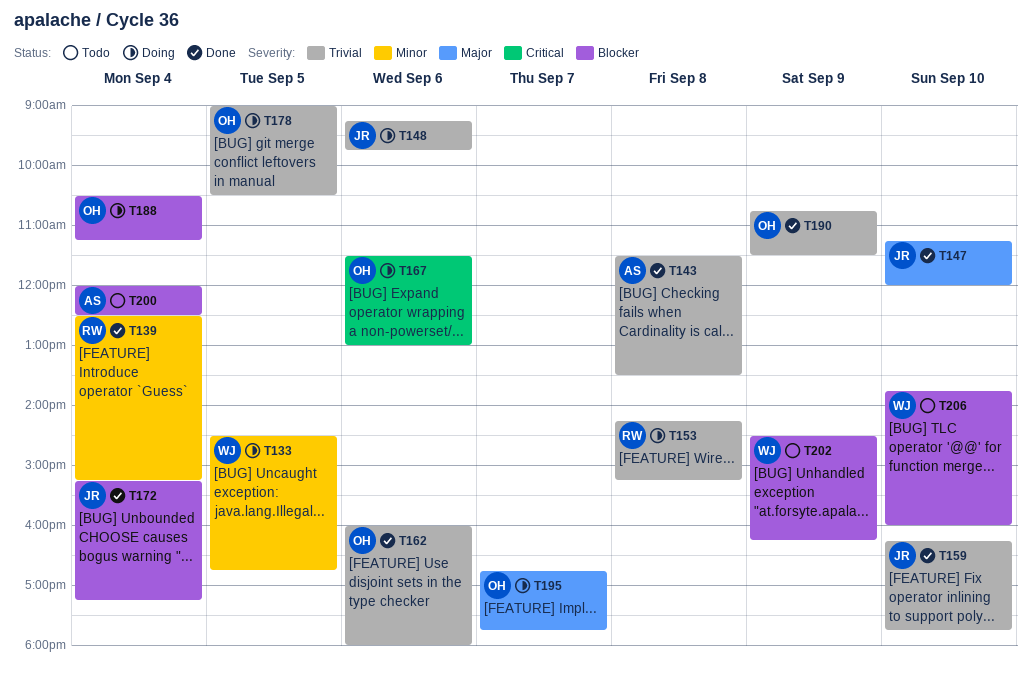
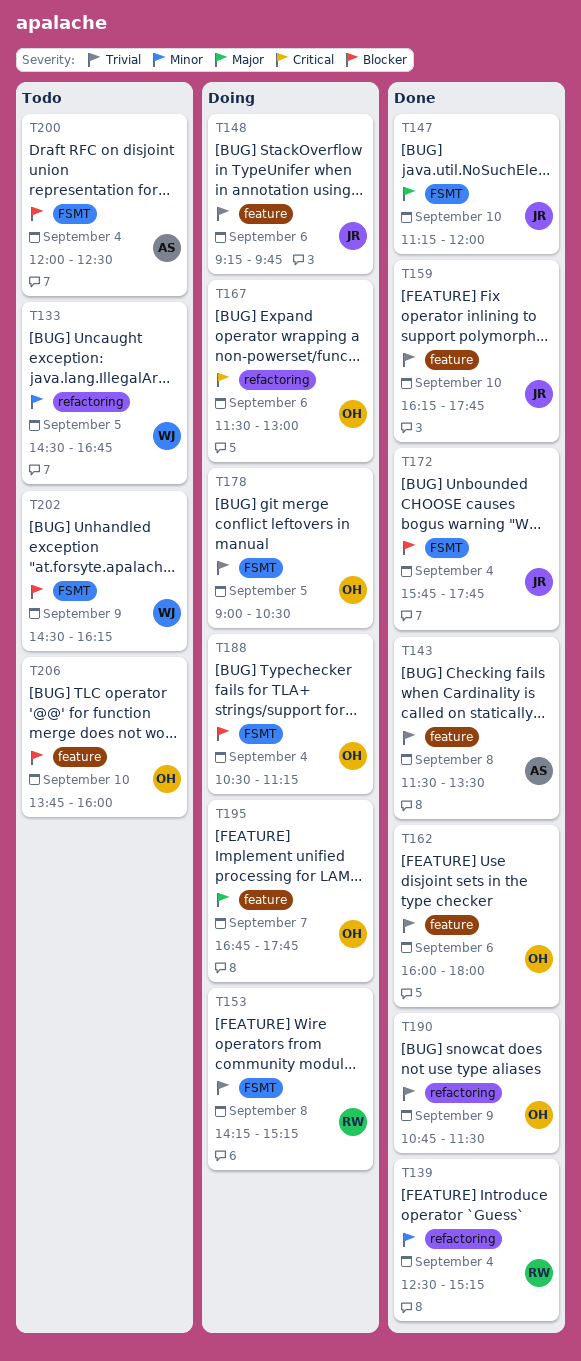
T133, status: Doing -> Todo
T172, begins: 15:15 -> 15:45
T172, ends: 17:15 -> 17:45
T206, owner: WJ -> OH

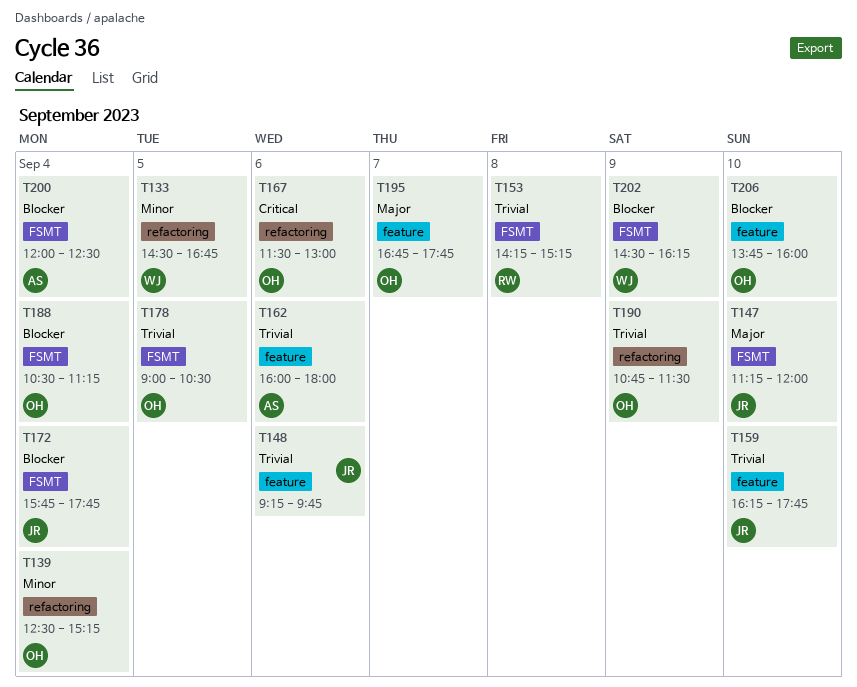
T139, owner: RW -> OH
T143: present -> none
T162, owner: OH -> AS

